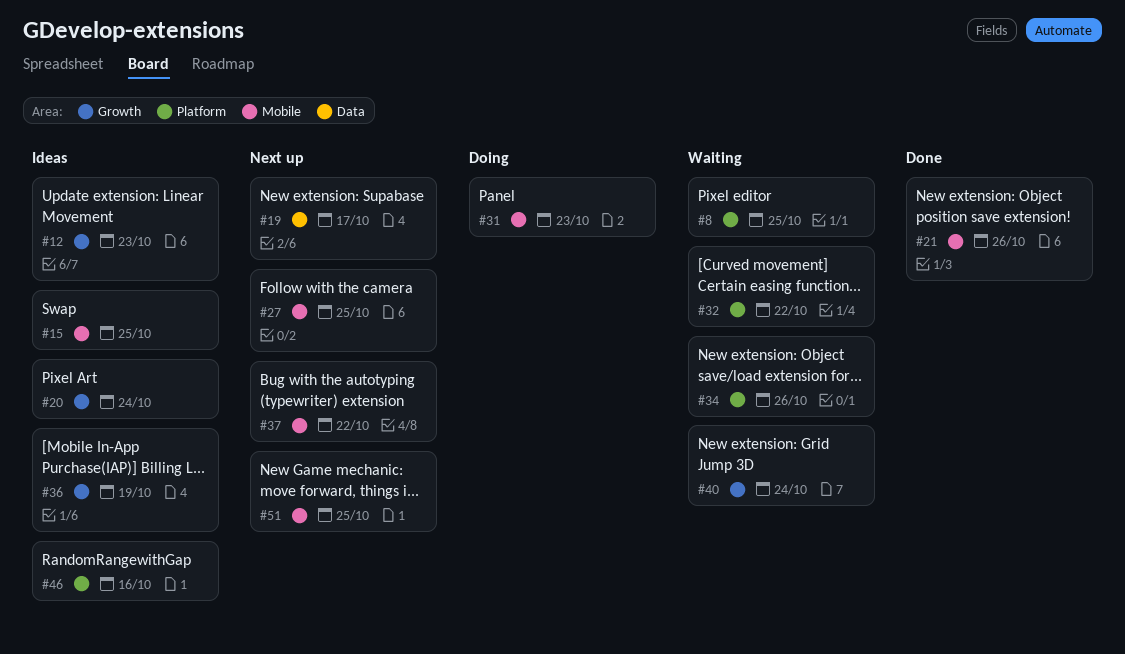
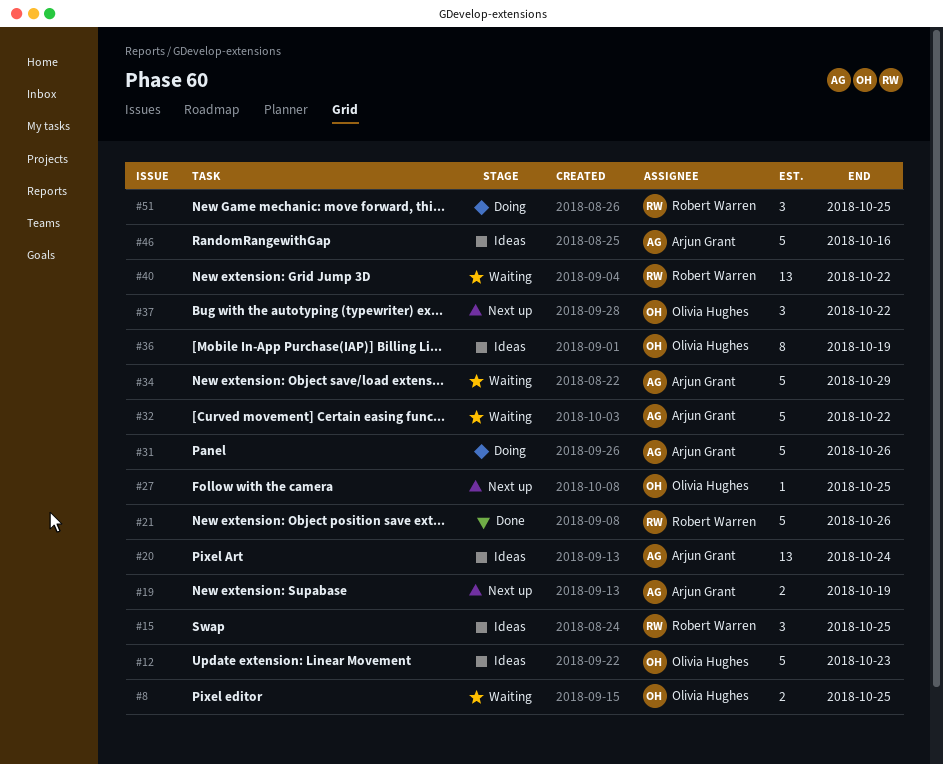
#19, due: Oct 17 -> Oct 19
#31, due: Oct 23 -> Oct 26
#34, due: Oct 26 -> Oct 29
#40, due: Oct 24 -> Oct 22
#51, status: Next up -> Doing

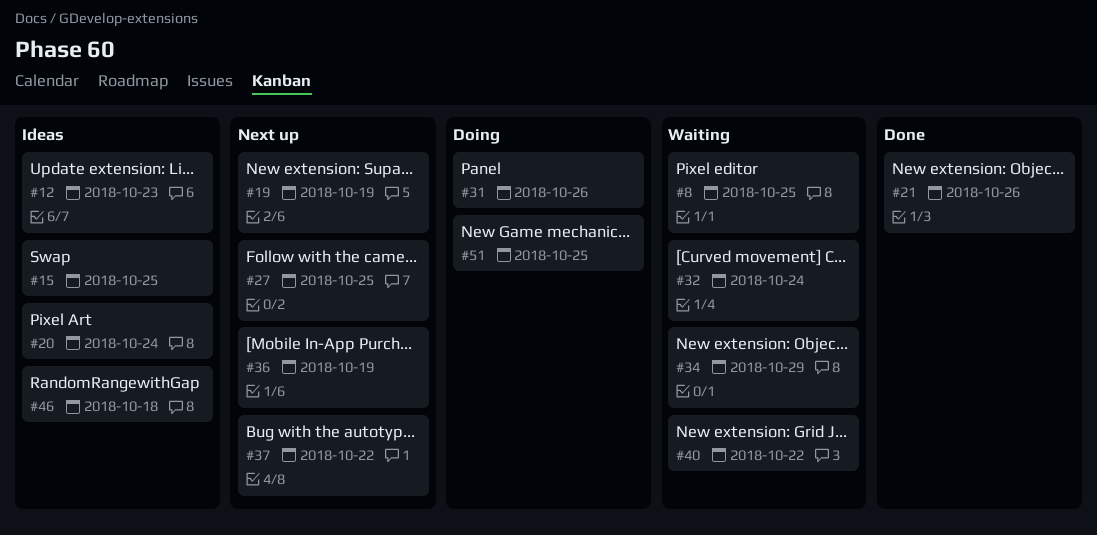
#32, due: Oct 22 -> Oct 24
#36, status: Ideas -> Next up
#46, due: Oct 16 -> Oct 18

